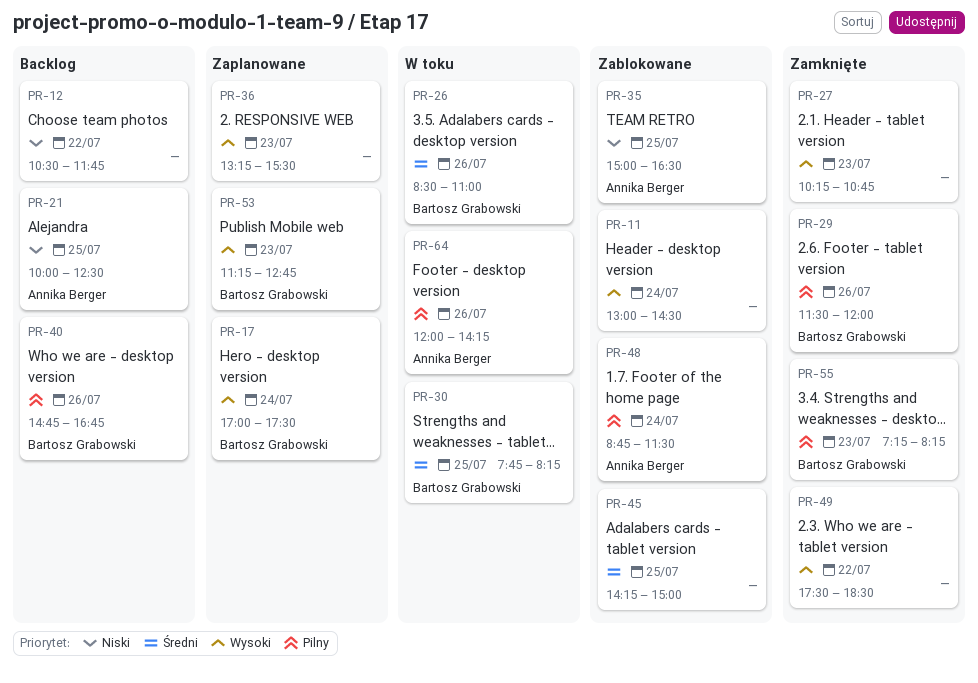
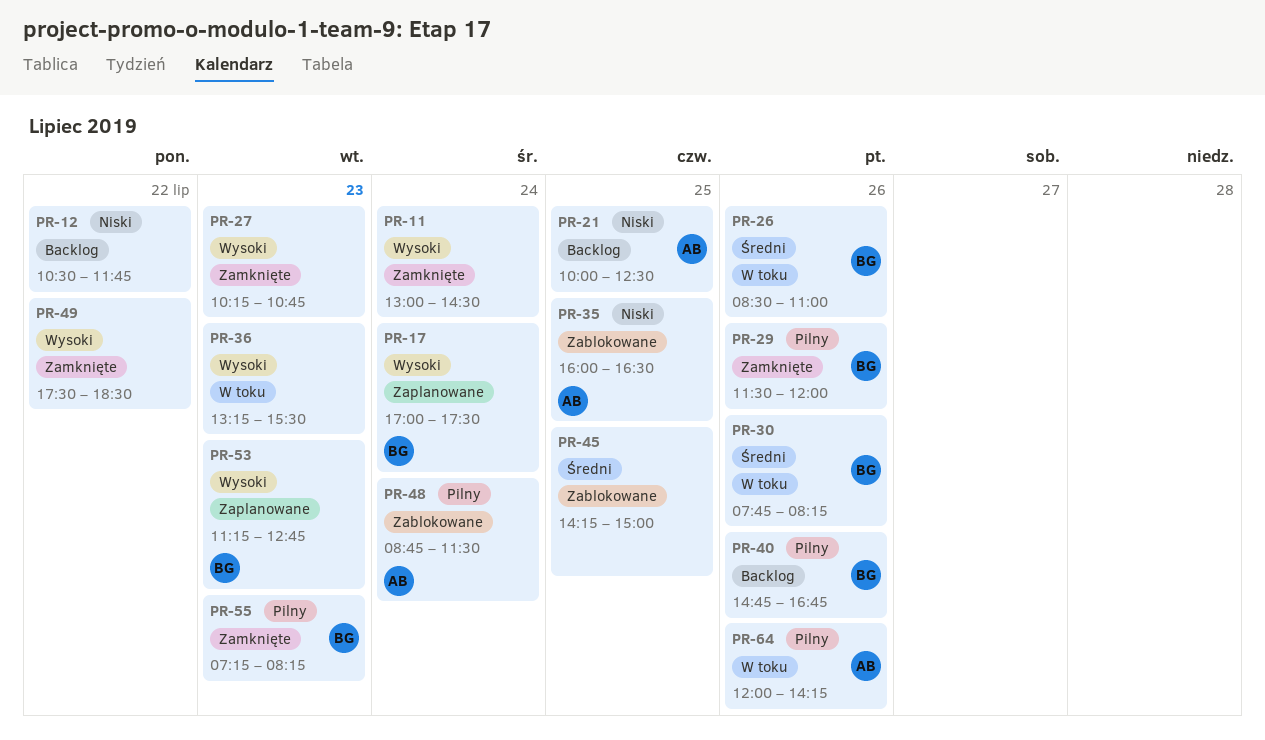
PR-11, status: Zablokowane -> Zamknięte
PR-30, day: Jul 25 -> Jul 26
PR-35, begins: 15:00 -> 16:00
PR-36, status: Zaplanowane -> W toku

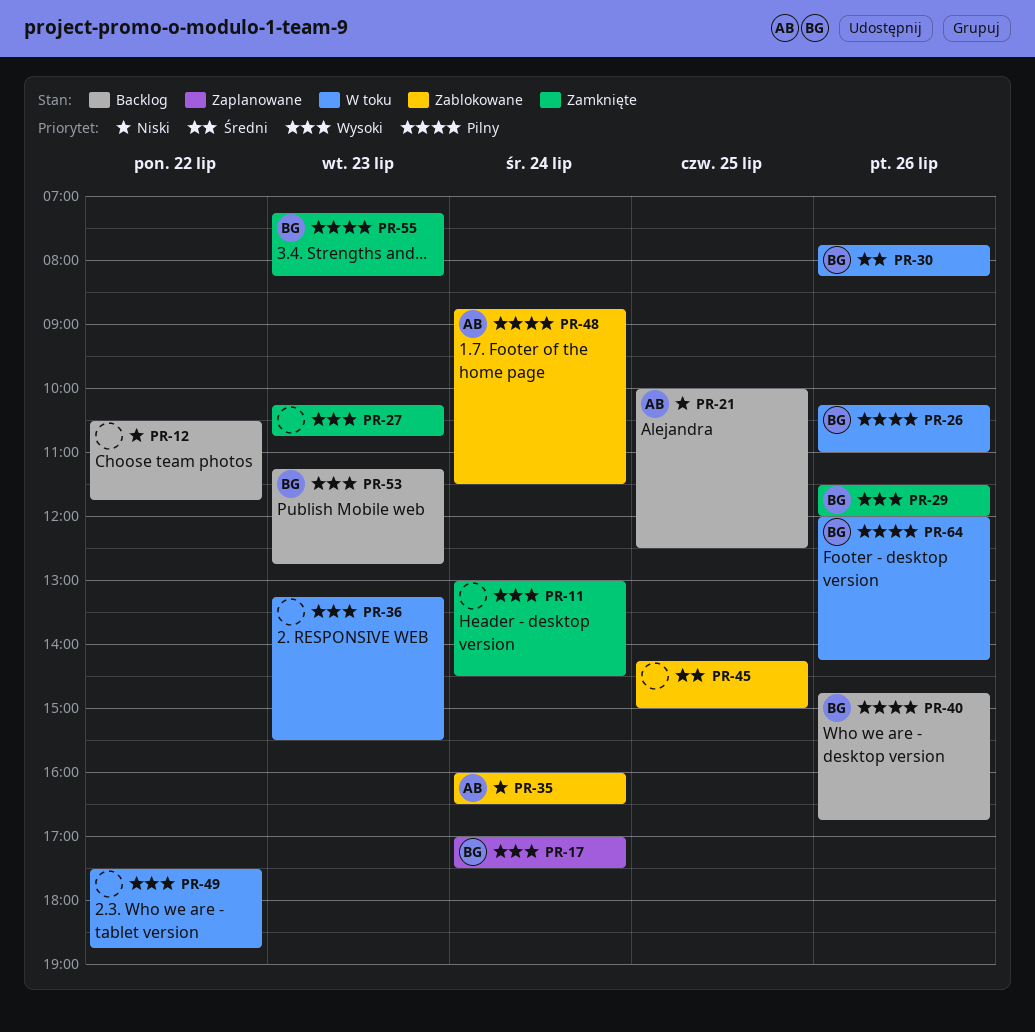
PR-26, priority: Średni -> Pilny
PR-26, begins: 08:30 -> 10:15
PR-29, priority: Pilny -> Wysoki
PR-35, day: Jul 25 -> Jul 24
PR-49, status: Zamknięte -> W toku
PR-49, ends: 18:30 -> 18:45
PR-53, status: Zaplanowane -> Backlog
PR-64, owner: AB -> BG

